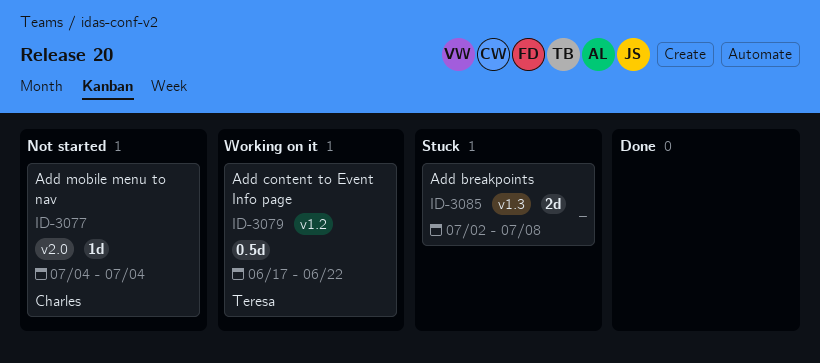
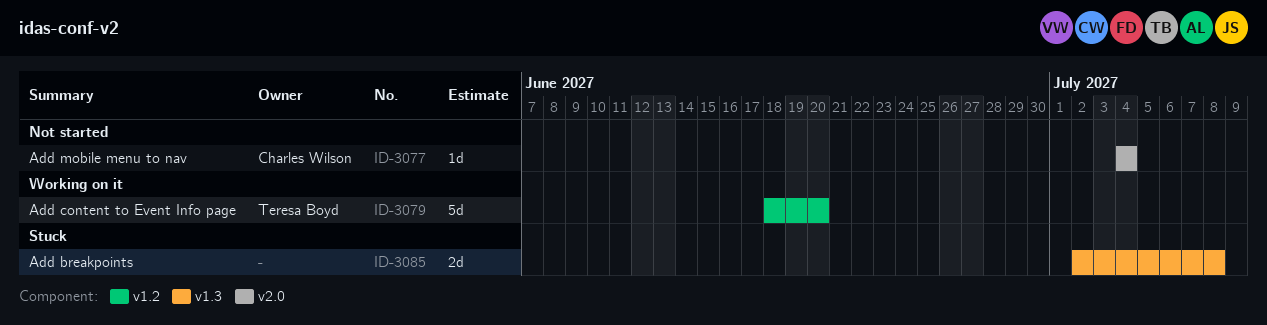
ID-3079, estimate: 0.5d -> 5d
ID-3079, start: Jun 17 -> Jun 18
ID-3079, due: Jun 22 -> Jun 20

